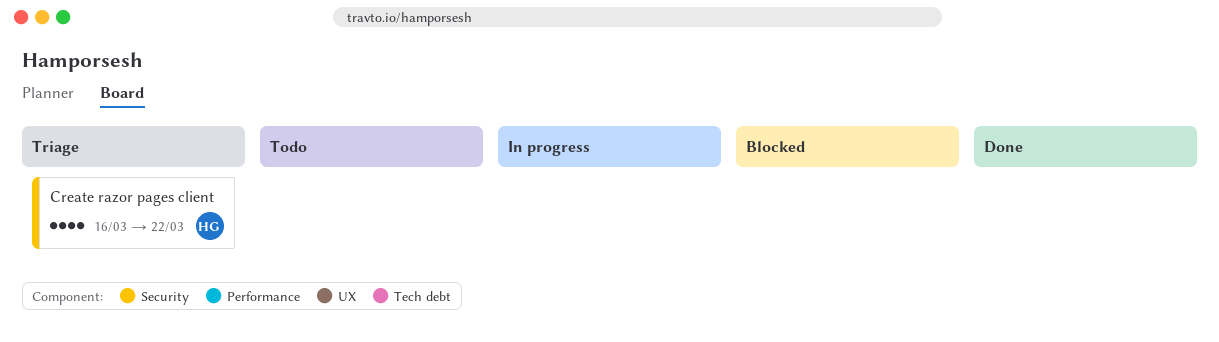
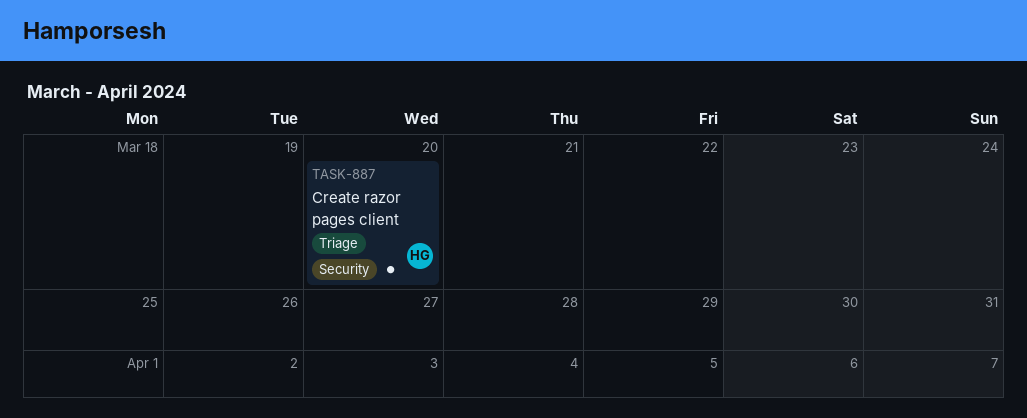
Create razor pages client, estimate: 4 -> 1
Create razor pages client, due: Mar 22 -> Mar 20

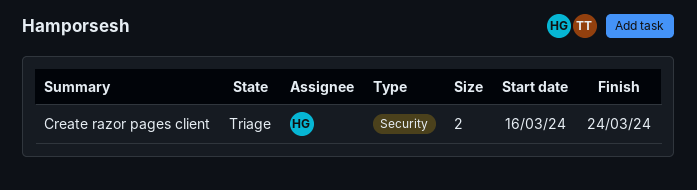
Create razor pages client, estimate: 1 -> 2
Create razor pages client, due: Mar 20 -> Mar 24

